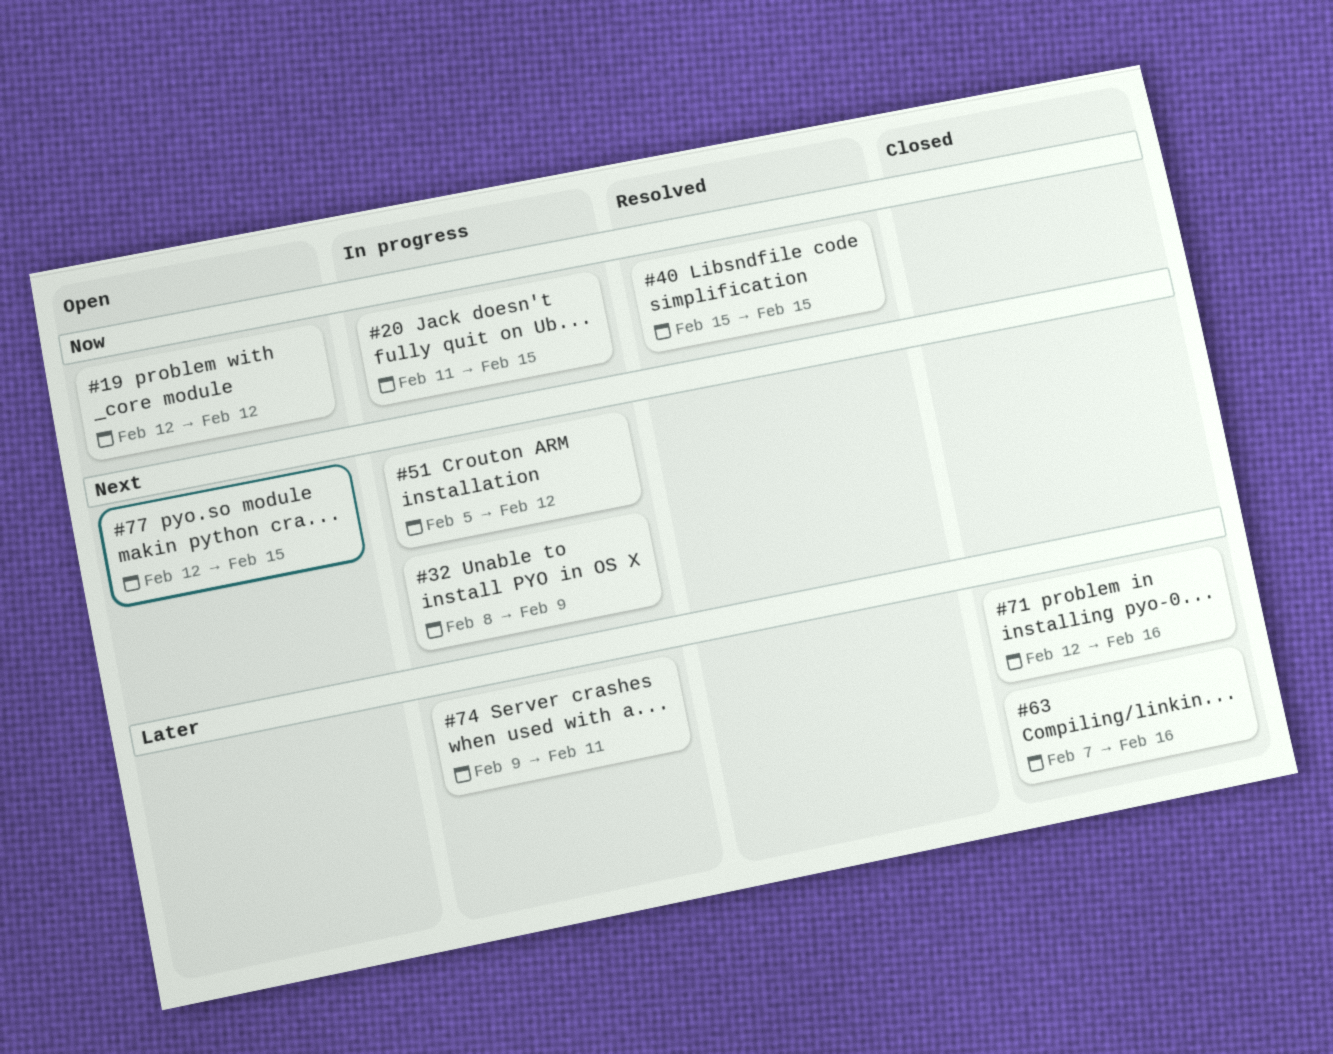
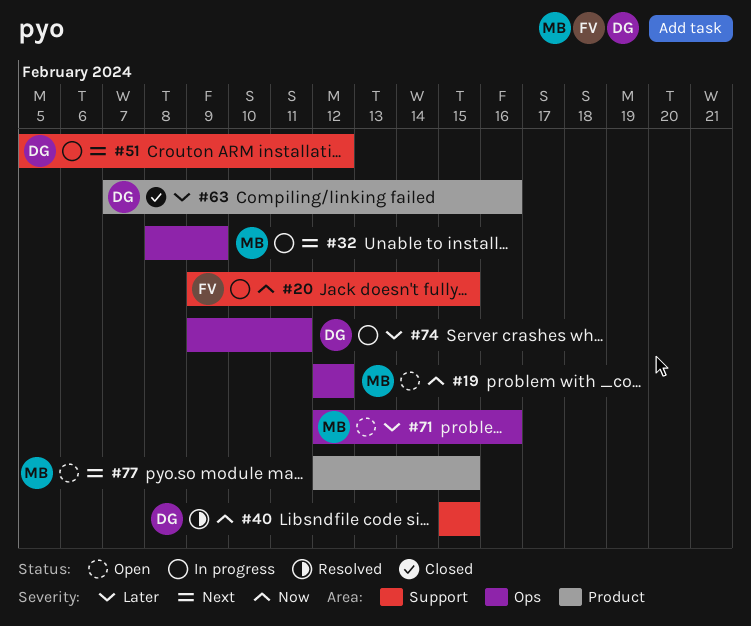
#20, start: Feb 11 -> Feb 9
#71, status: Closed -> Open

